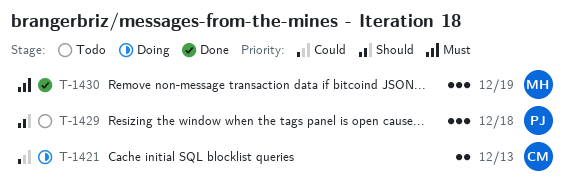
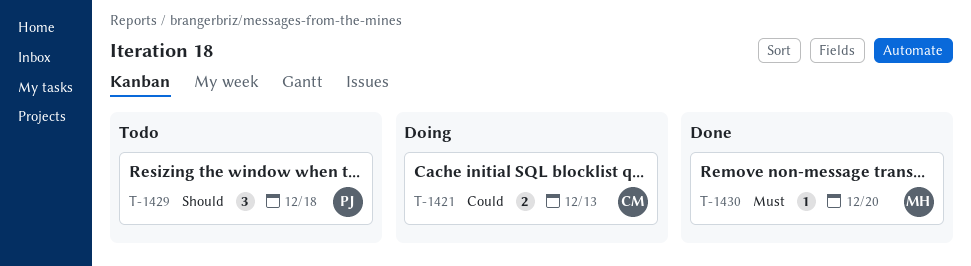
T-1430, estimate: 3 -> 1
T-1430, due: Dec 19 -> Dec 20

